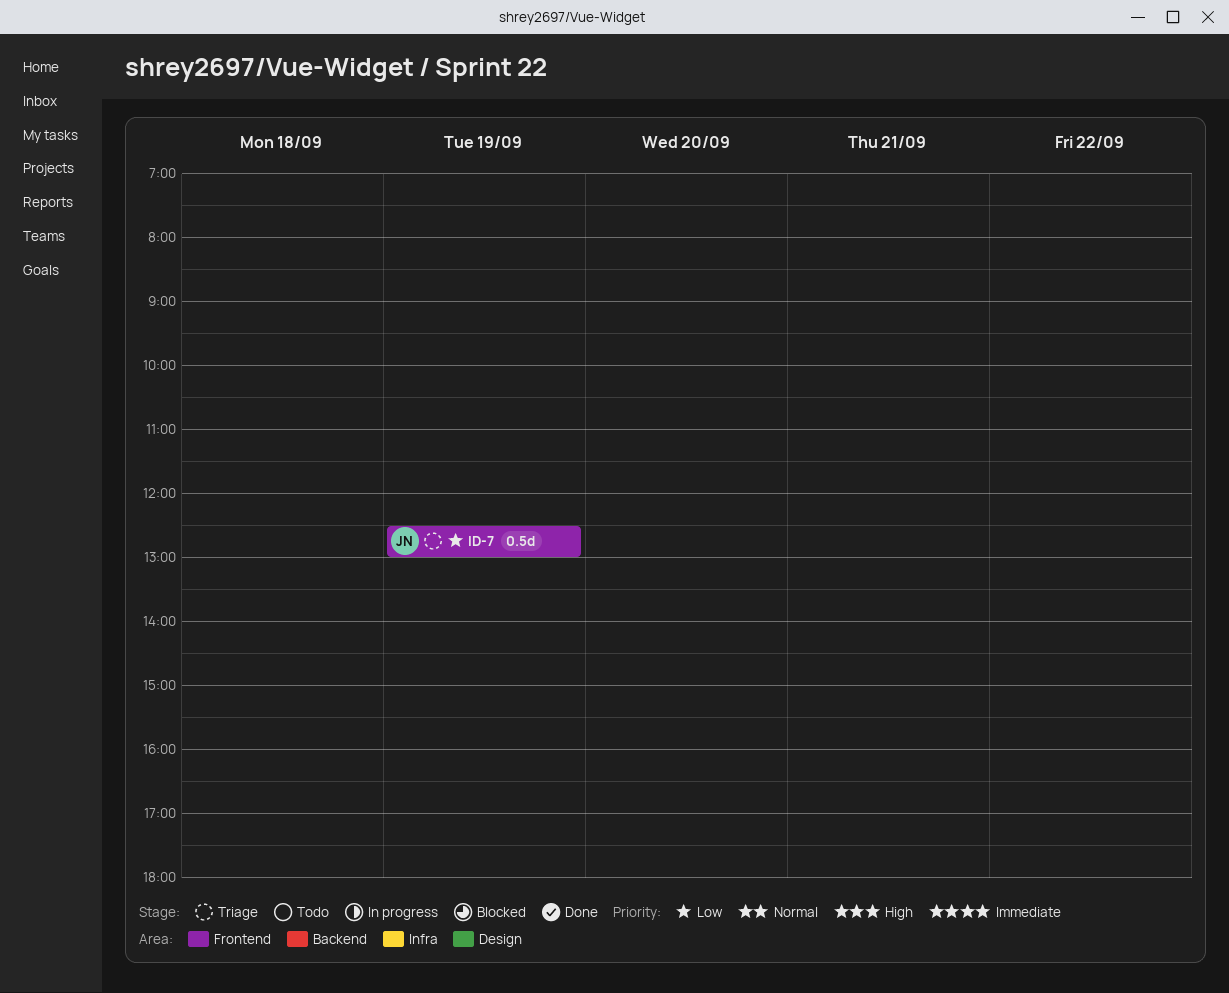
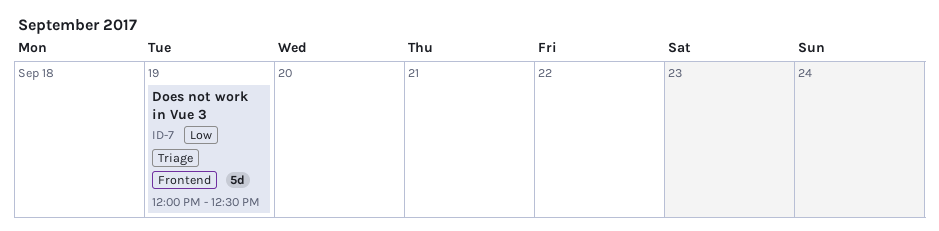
ID-7, estimate: 0.5d -> 5d
ID-7, begins: 12:30 -> 12:00
ID-7, ends: 13:00 -> 12:30

